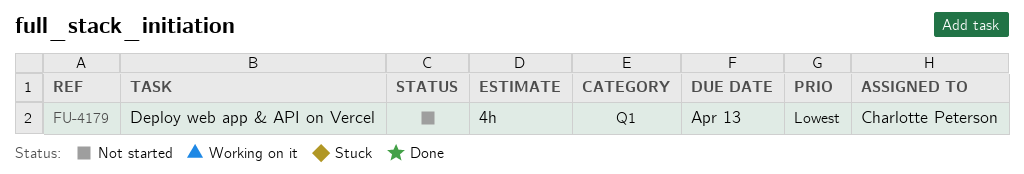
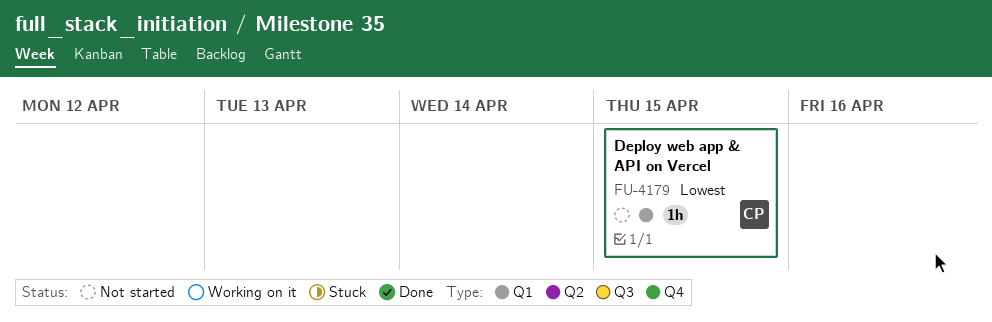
FU-4179, estimate: 4h -> 1h
FU-4179, due: Apr 13 -> Apr 15

